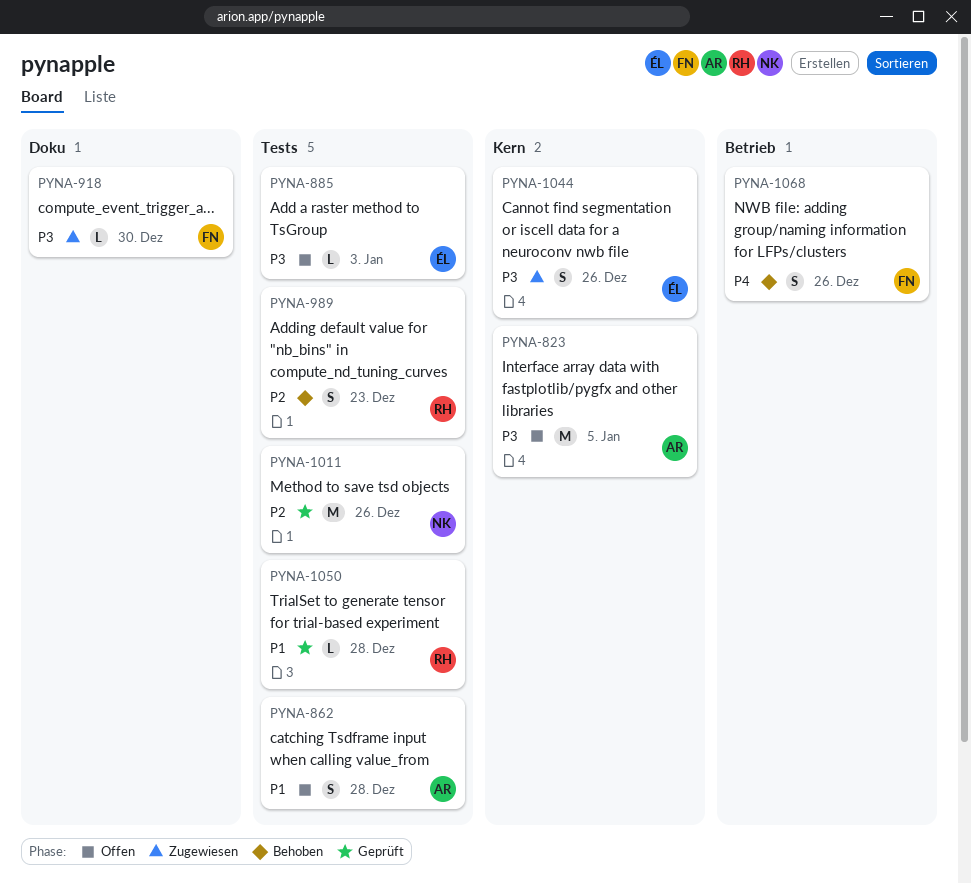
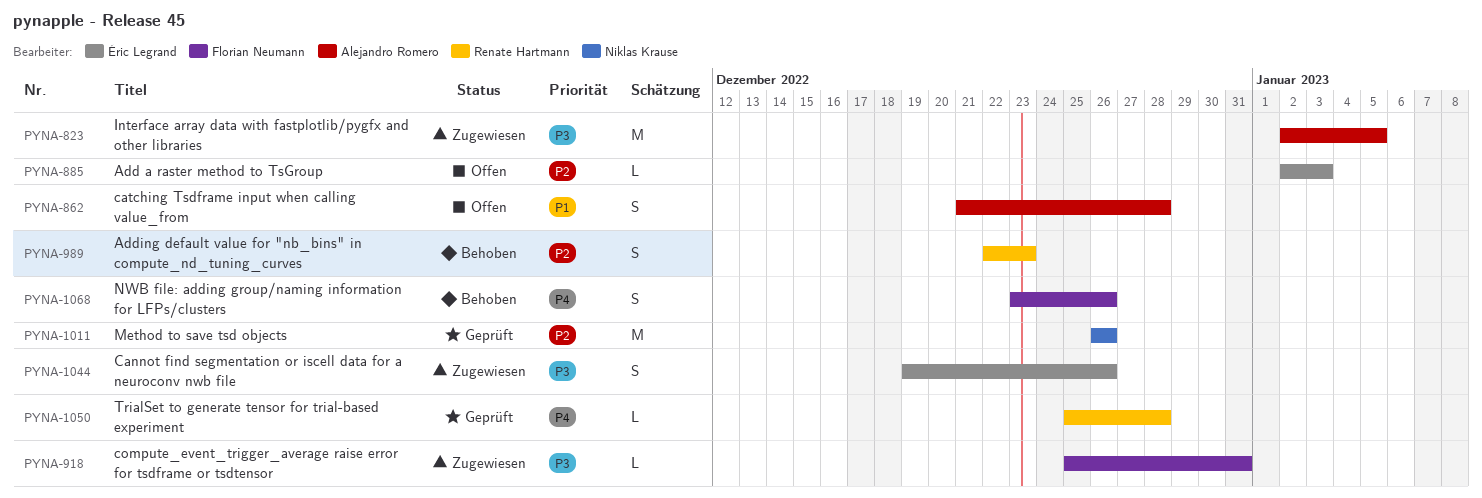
PYNA-823, status: Offen -> Zugewiesen
PYNA-885, priority: P3 -> P2
PYNA-918, due: Dec 30 -> Dec 31
PYNA-1050, priority: P1 -> P4

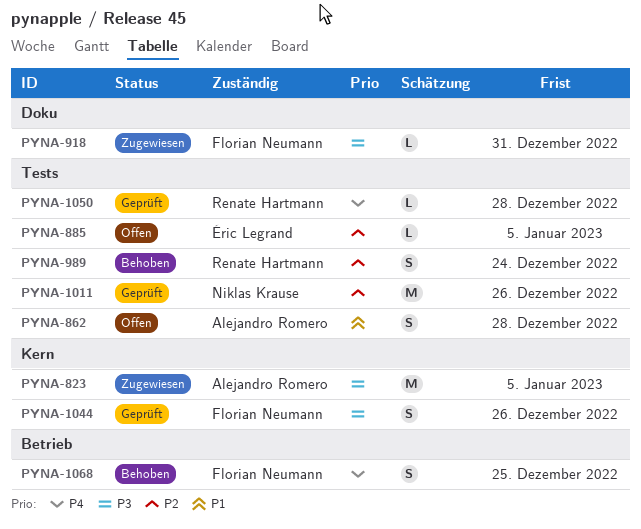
PYNA-885, due: Jan 3 -> Jan 5
PYNA-989, due: Dec 23 -> Dec 24
PYNA-1044, status: Zugewiesen -> Geprüft
PYNA-1044, owner: Éric Legrand -> Florian Neumann
PYNA-1068, due: Dec 26 -> Dec 25

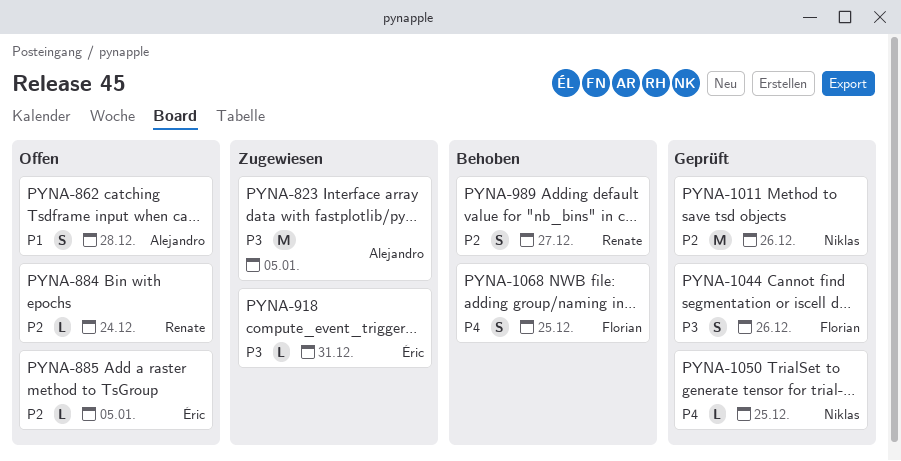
PYNA-884: none -> present
PYNA-918, owner: Florian Neumann -> Éric Legrand
PYNA-989, due: Dec 24 -> Dec 27
PYNA-1050, owner: Renate Hartmann -> Niklas Krause
PYNA-1050, due: Dec 28 -> Dec 25

